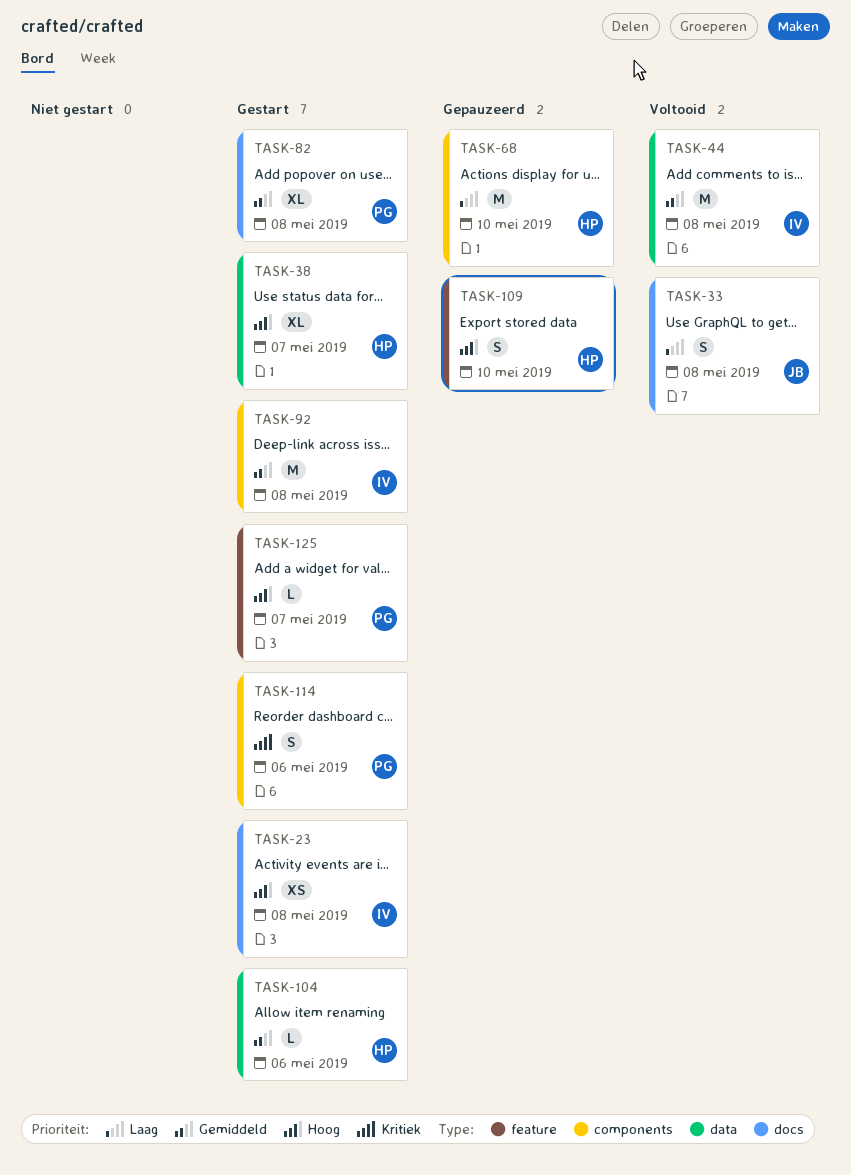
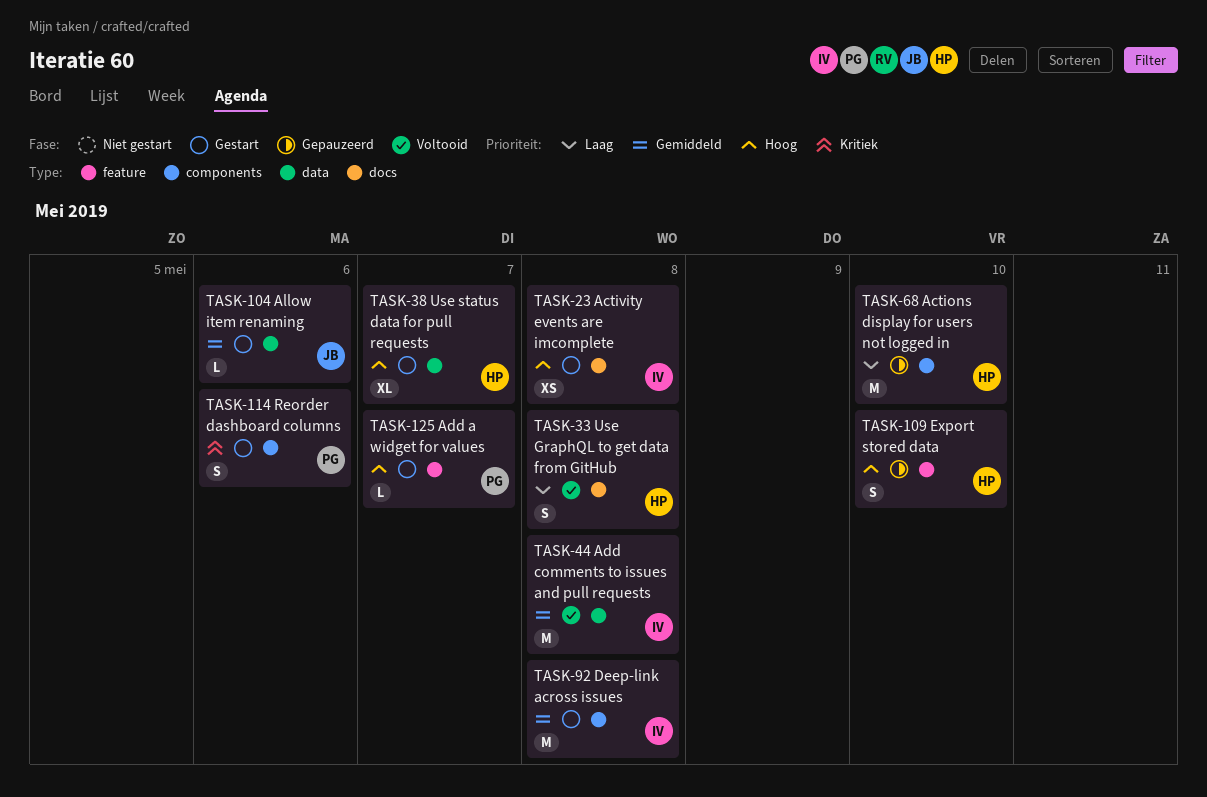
TASK-33, owner: JB -> HP
TASK-82: present -> none
TASK-104, owner: HP -> JB

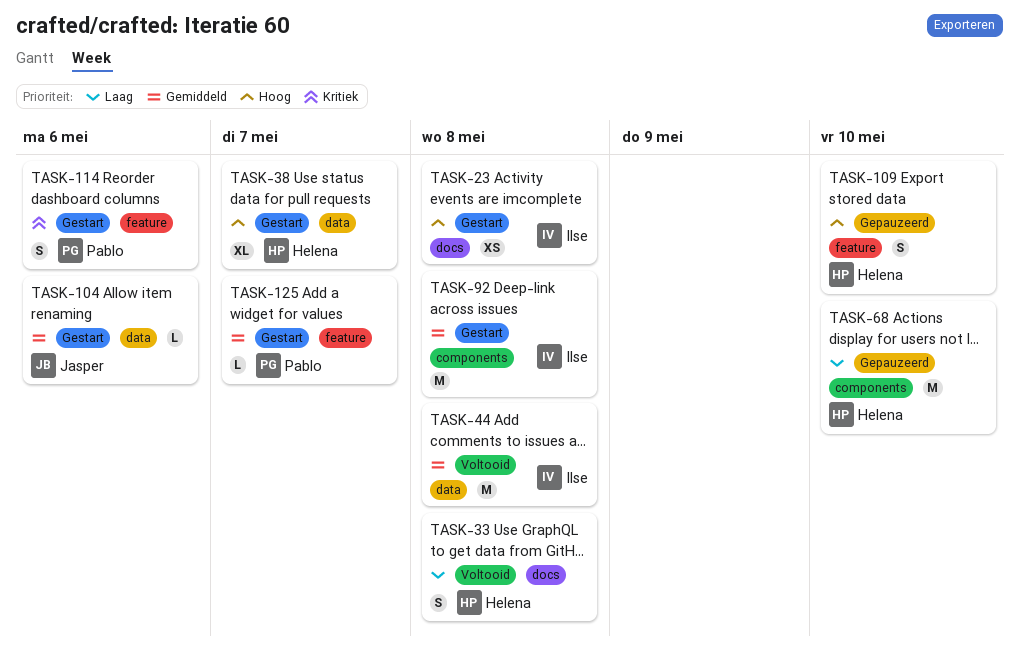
TASK-114, label: components -> feature
TASK-125, priority: Hoog -> Gemiddeld

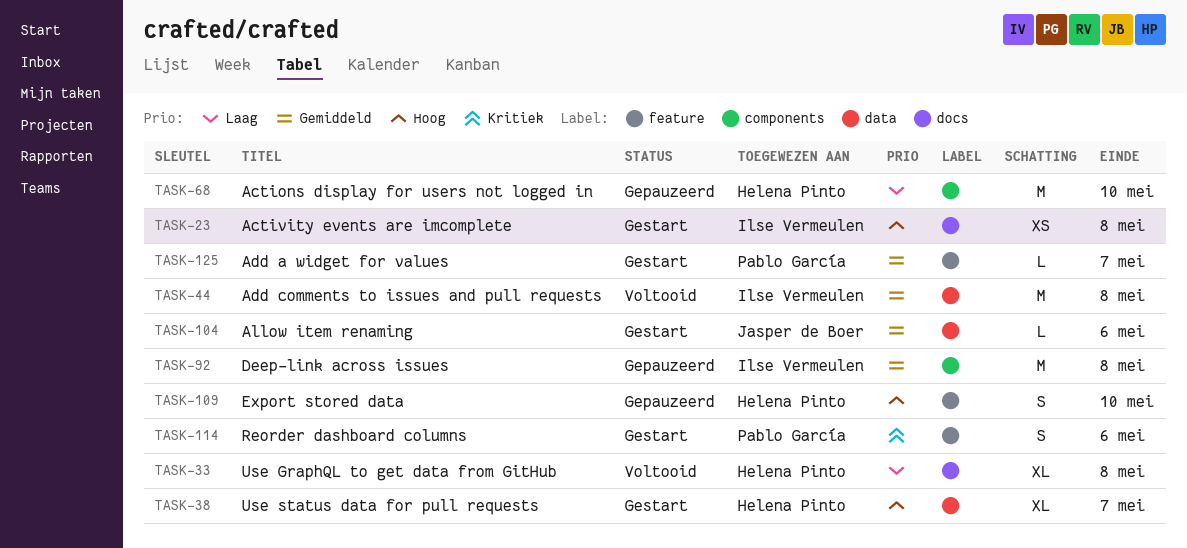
TASK-33, estimate: S -> XL
TASK-92, status: Gestart -> Gepauzeerd

